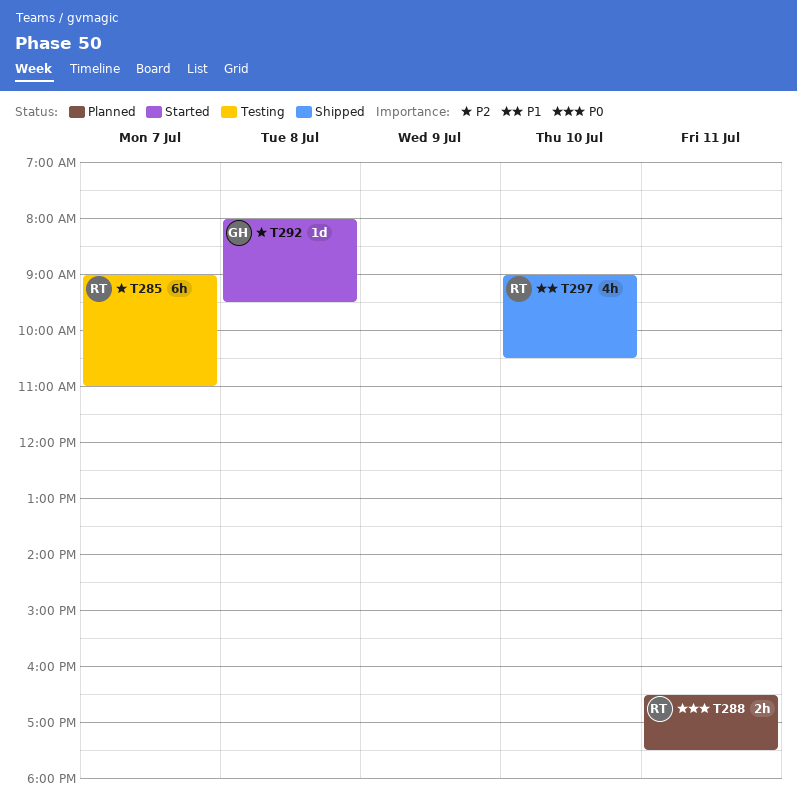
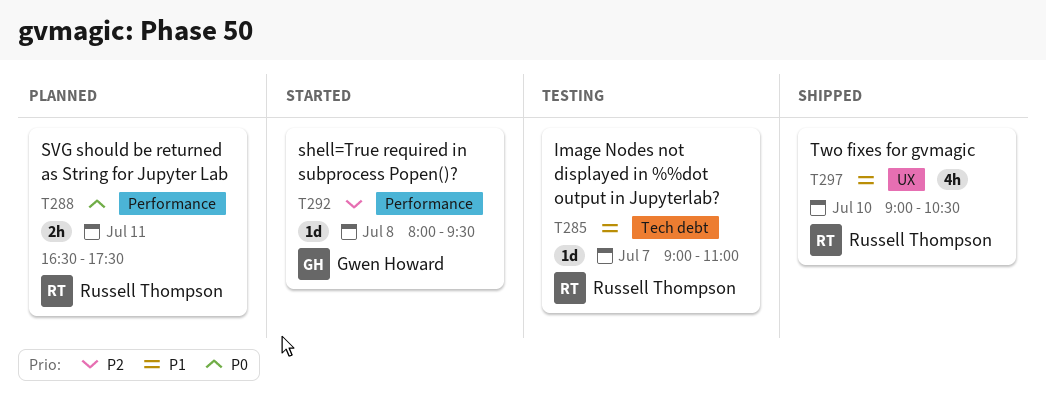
T285, priority: P2 -> P1
T285, estimate: 6h -> 1d

